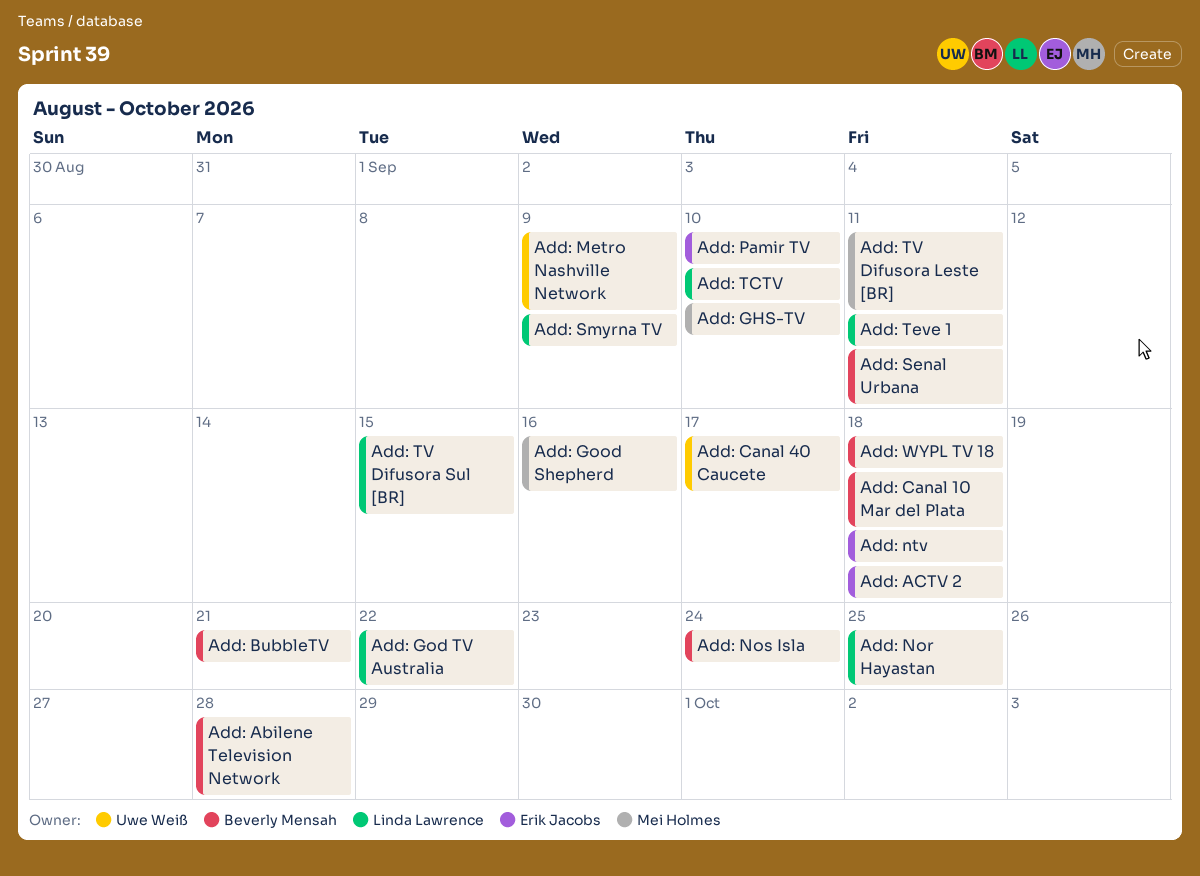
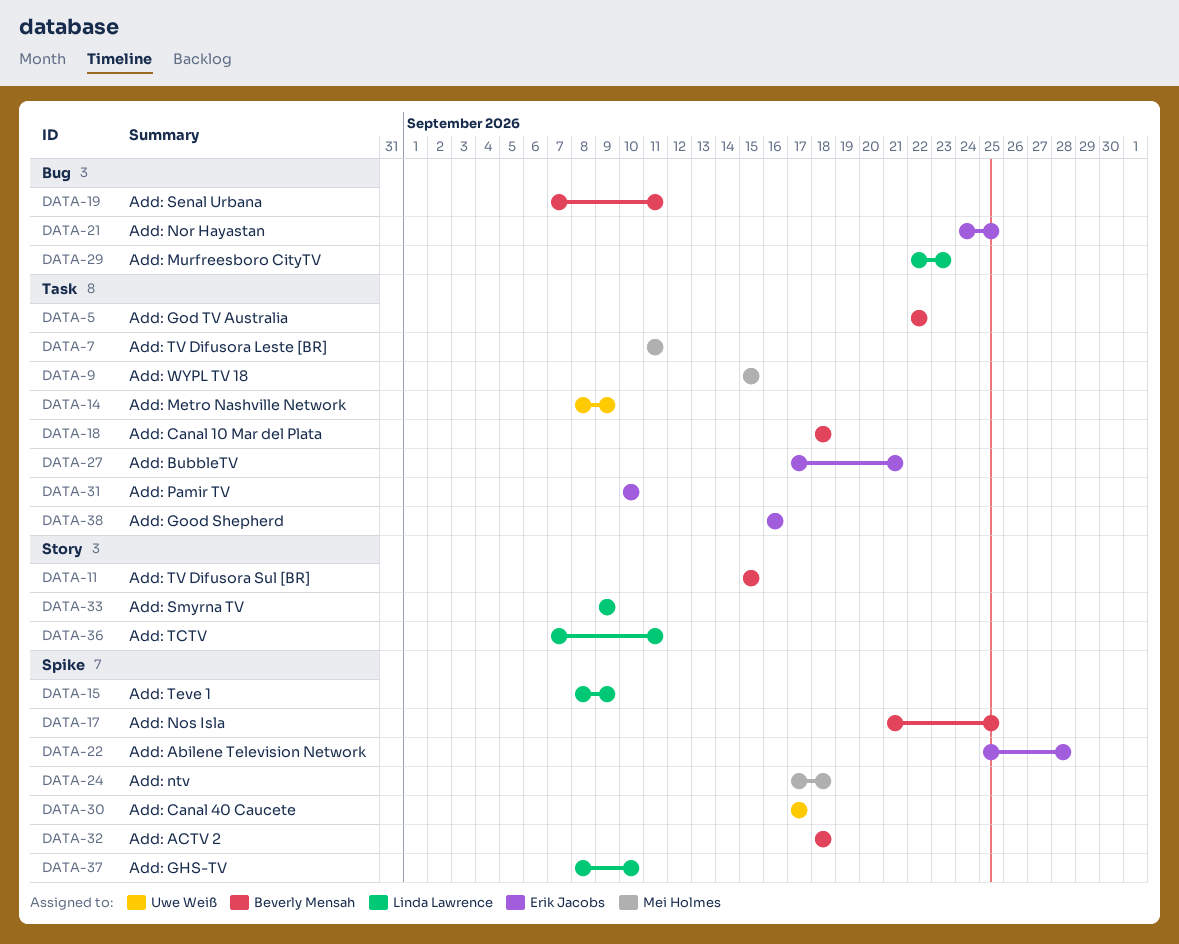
Add: Abilene Television Network, owner: Beverly Mensah -> Erik Jacobs
Add: ACTV 2, owner: Erik Jacobs -> Beverly Mensah
Add: BubbleTV, owner: Beverly Mensah -> Erik Jacobs
Add: GHS-TV, owner: Mei Holmes -> Linda Lawrence
Add: God TV Australia, owner: Linda Lawrence -> Beverly Mensah
Add: Good Shepherd, owner: Mei Holmes -> Erik Jacobs
Add: Murfreesboro CityTV: none -> present
Add: Nor Hayastan, owner: Linda Lawrence -> Erik Jacobs
Add: Nos Isla, due: Sep 24 -> Sep 25
Add: ntv, owner: Erik Jacobs -> Mei Holmes
Add: TCTV, due: Sep 10 -> Sep 11
Add: Teve 1, due: Sep 11 -> Sep 9
Add: TV Difusora Sul [BR], owner: Linda Lawrence -> Beverly Mensah
Add: WYPL TV 18, owner: Beverly Mensah -> Mei Holmes
Add: WYPL TV 18, due: Sep 18 -> Sep 15

